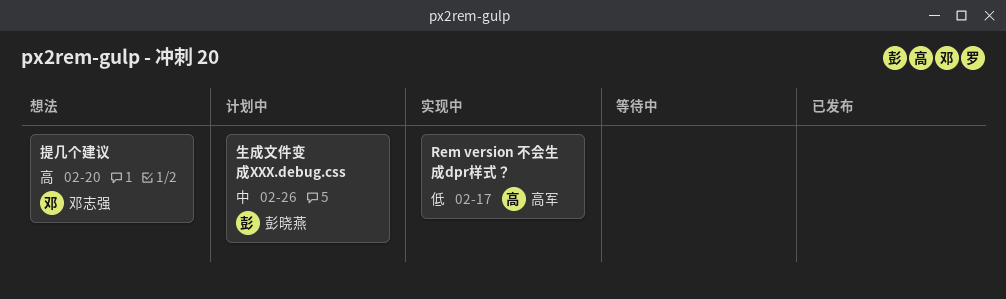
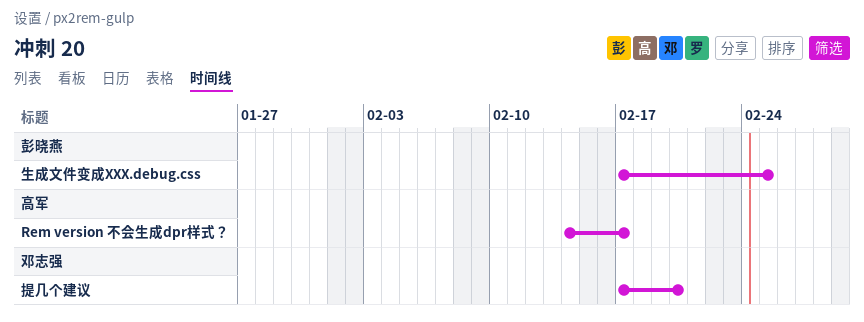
生成文件变成XXX.debug.css, due: Feb 26 -> Feb 25

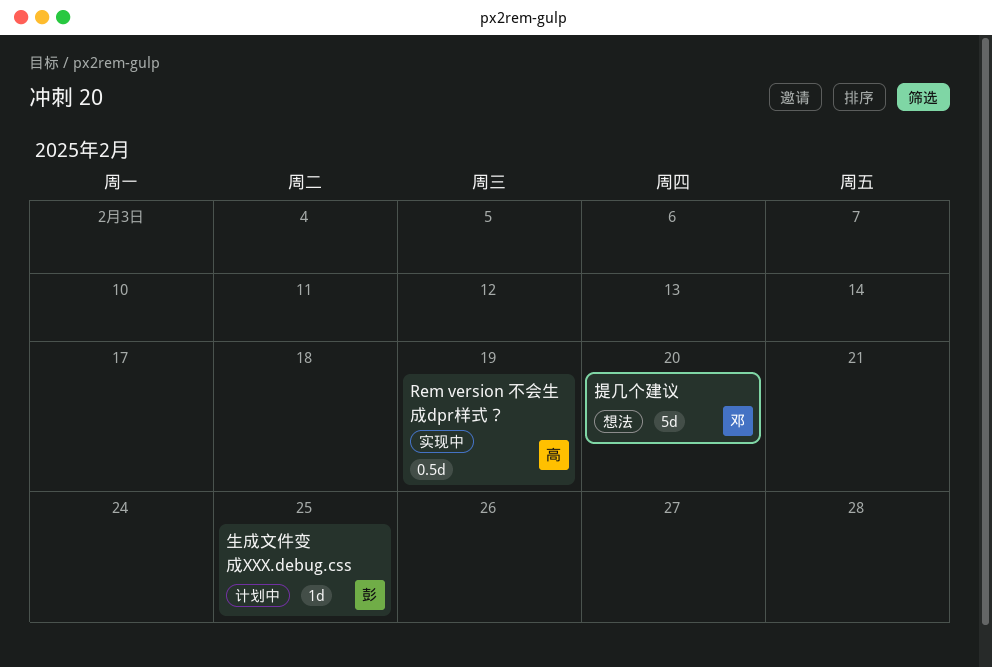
Rem version 不会生成dpr样式？, due: Feb 17 -> Feb 19

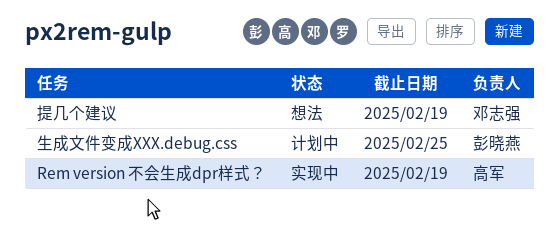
提几个建议, due: Feb 20 -> Feb 19

